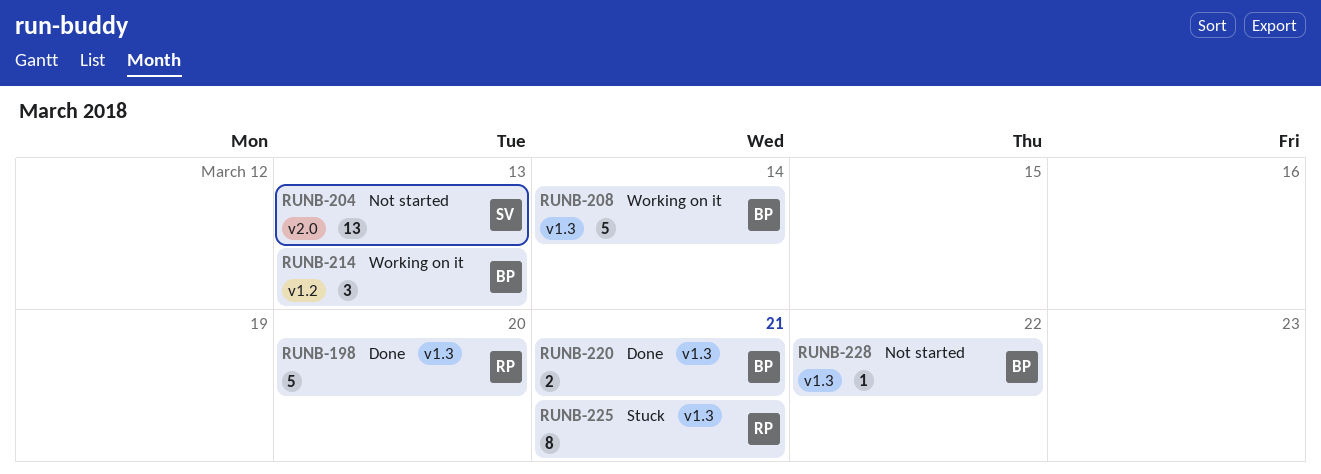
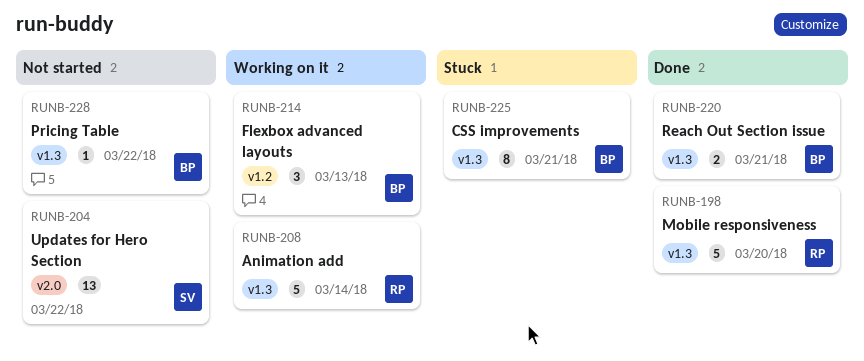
RUNB-204, due: Mar 13 -> Mar 22
RUNB-208, owner: BP -> RP
RUNB-225, owner: RP -> BP

